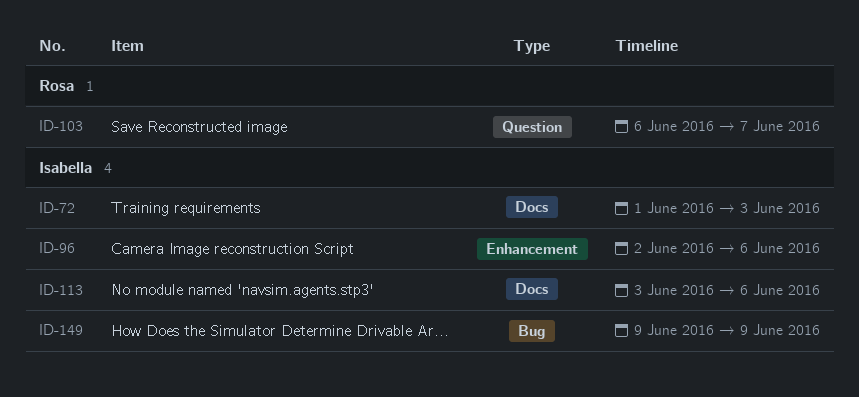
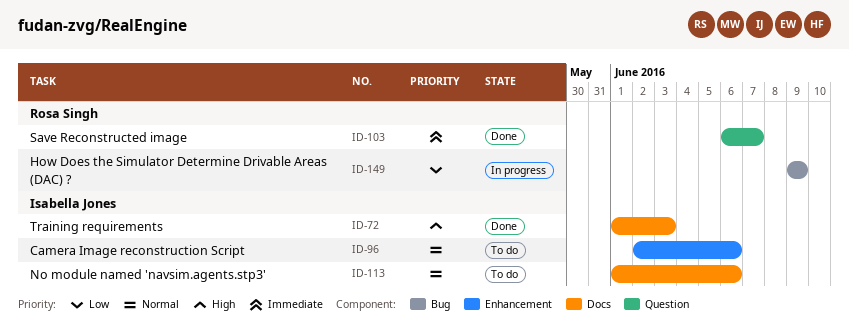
ID-113, start: Jun 3 -> Jun 1
ID-149, owner: Isabella Jones -> Rosa Singh

